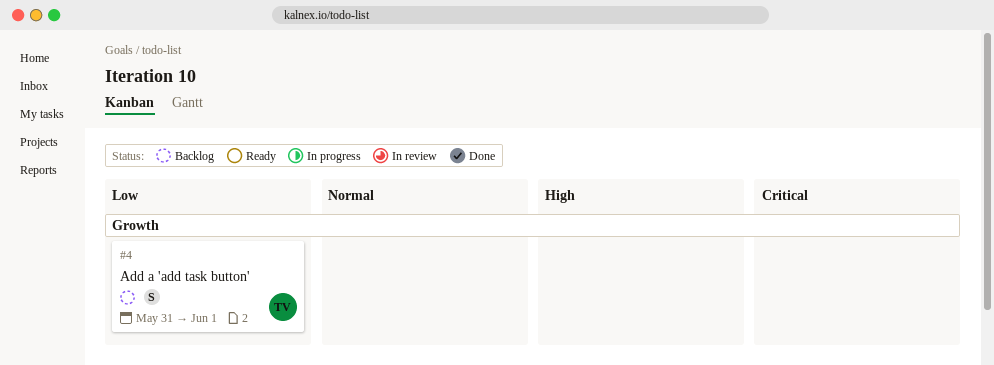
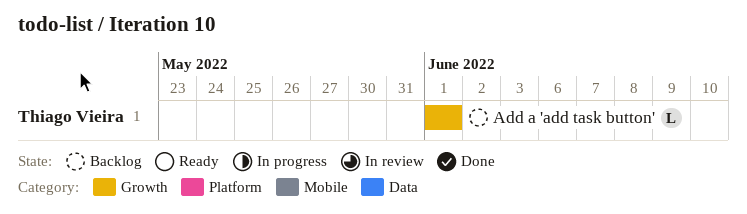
Add a 'add task button', estimate: S -> L
Add a 'add task button', start: May 31 -> Jun 1

